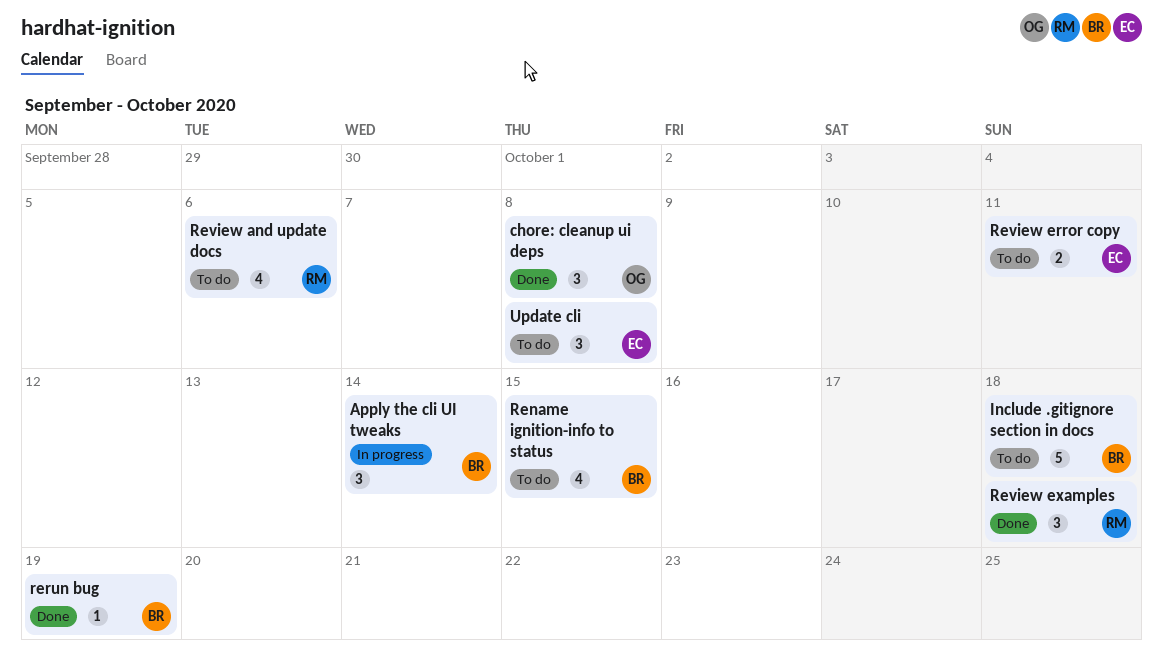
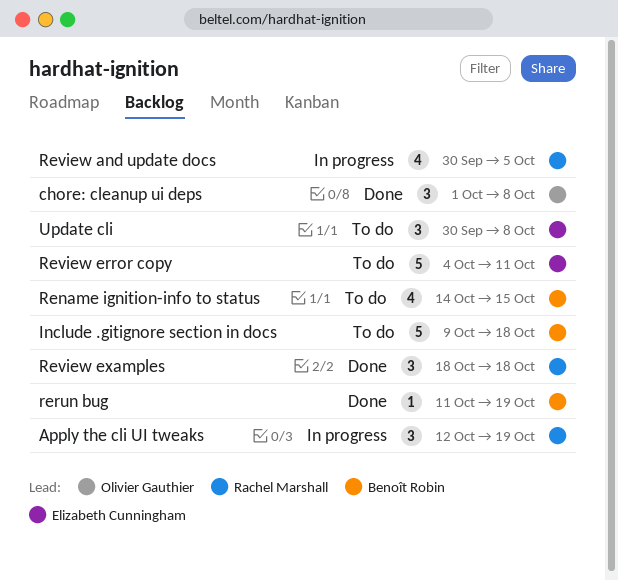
Apply the cli UI tweaks, owner: Benoît Robin -> Rachel Marshall
Apply the cli UI tweaks, due: Oct 14 -> Oct 19
Review and update docs, status: To do -> In progress
Review and update docs, due: Oct 6 -> Oct 5
Review error copy, estimate: 2 -> 5

